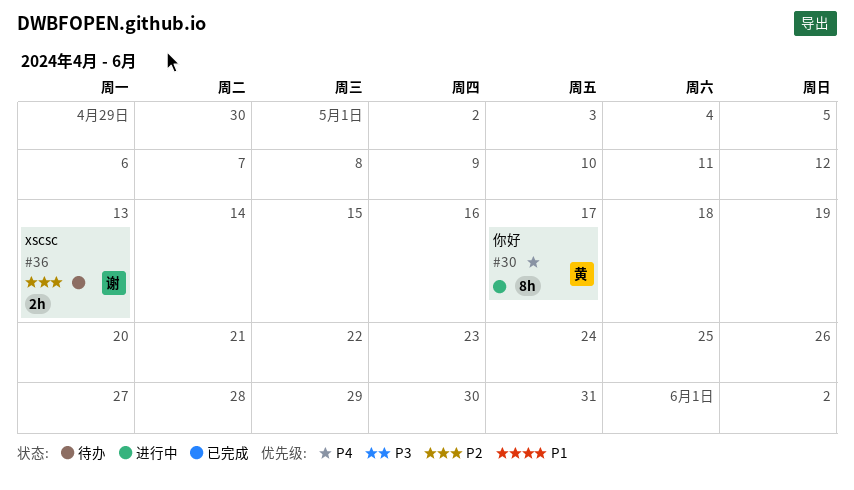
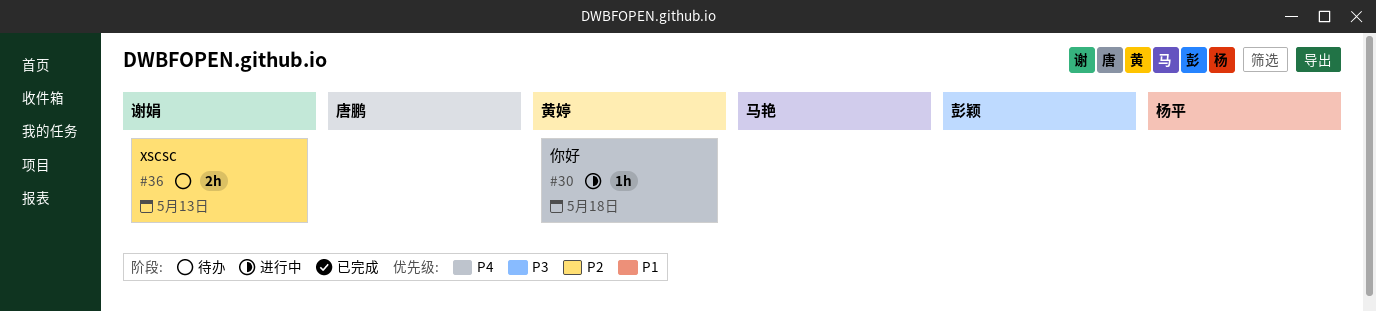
#30, estimate: 8h -> 1h
#30, due: May 17 -> May 18

